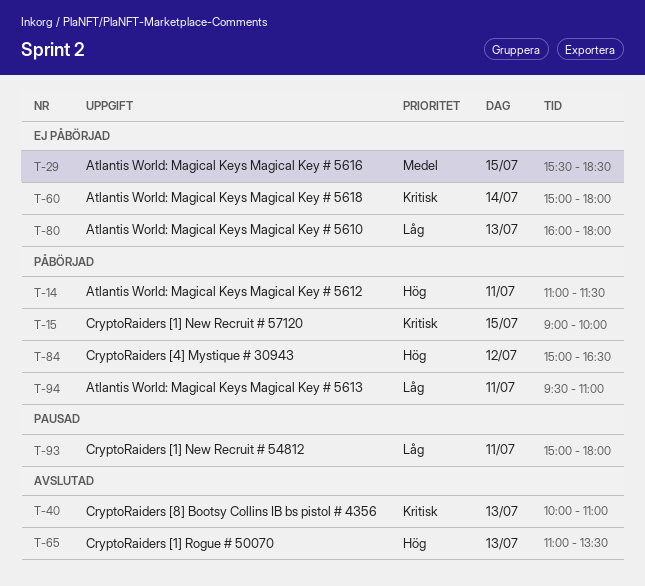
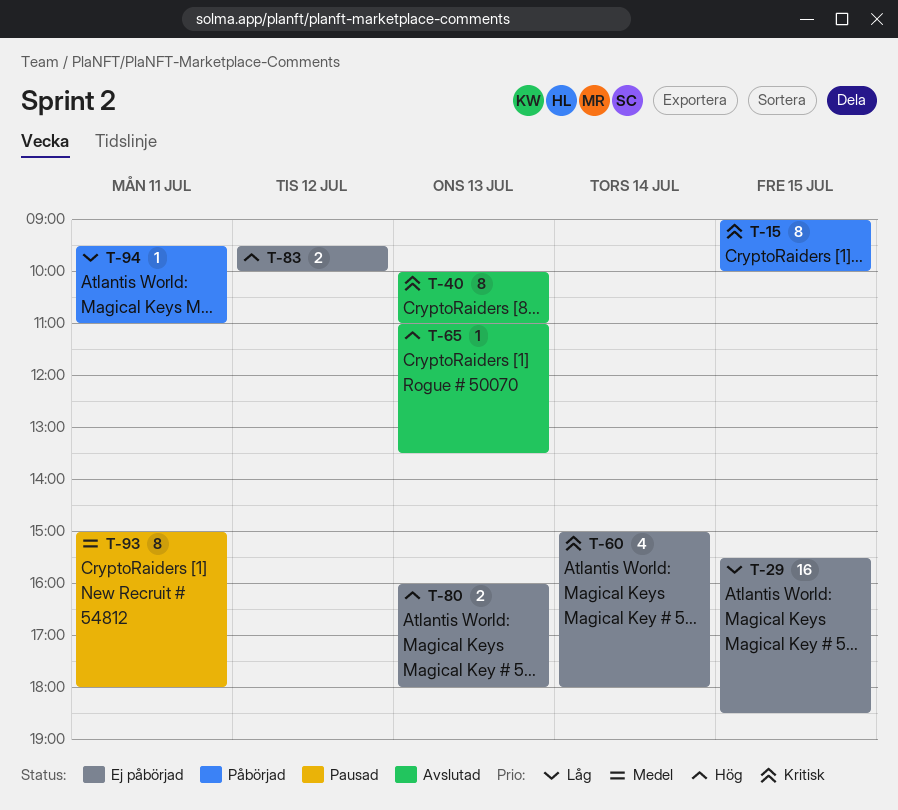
T-14: present -> none
T-29, priority: Medel -> Låg
T-80, priority: Låg -> Hög
T-83: none -> present
T-84: present -> none
T-93, priority: Låg -> Medel

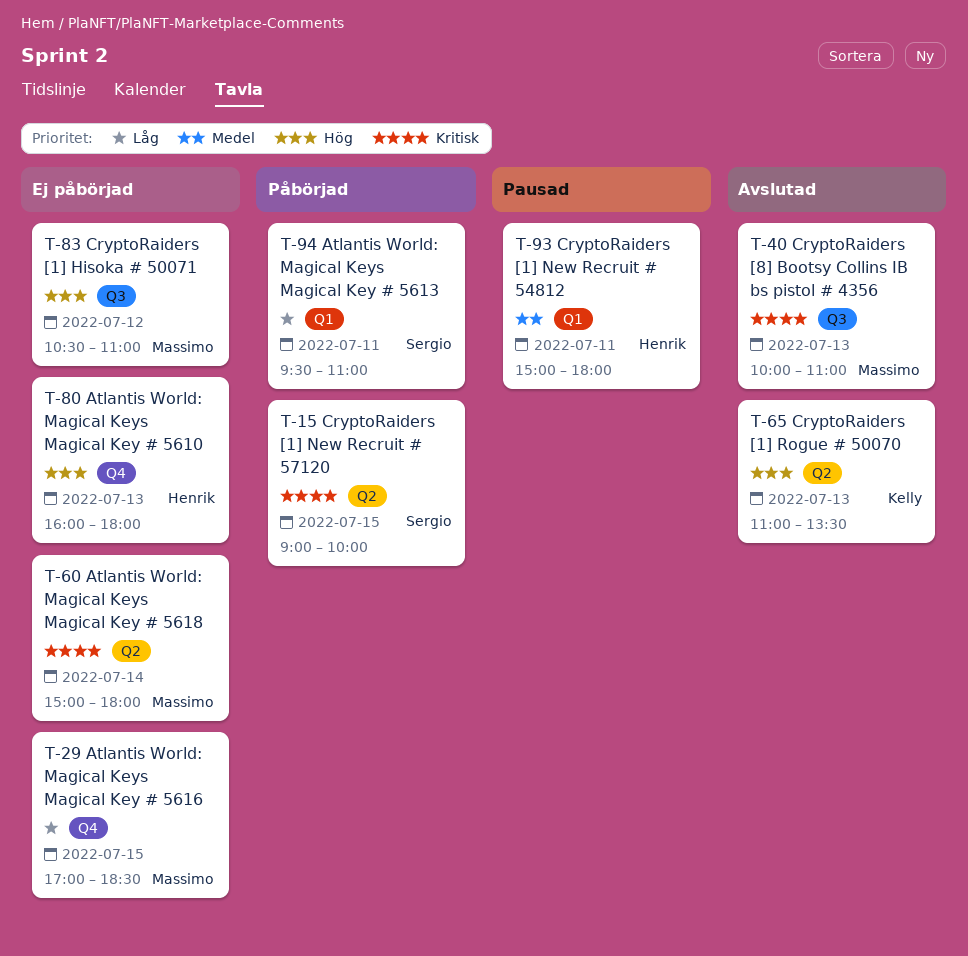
T-29, begins: 15:30 -> 17:00
T-83, begins: 09:30 -> 10:30
T-83, ends: 10:00 -> 11:00

